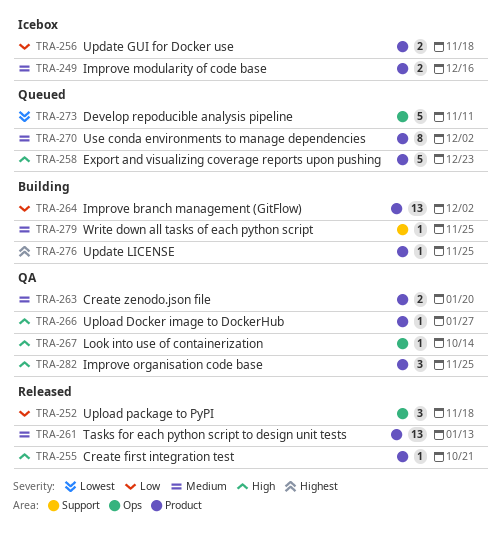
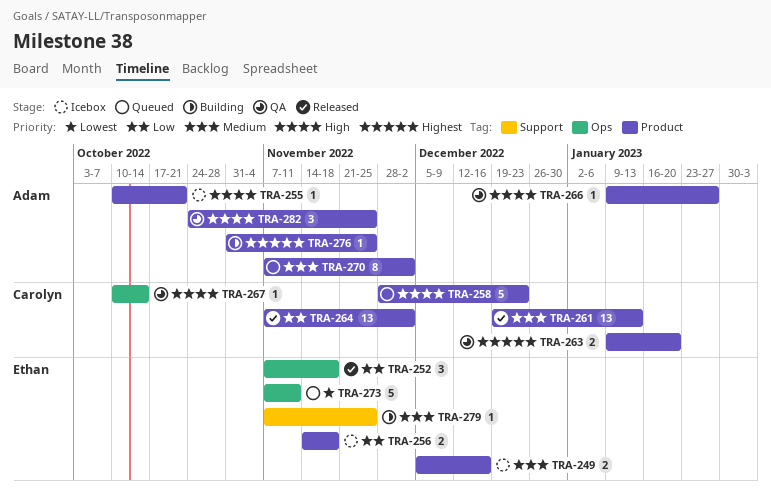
TRA-255, status: Released -> Icebox
TRA-263, priority: Medium -> Highest
TRA-264, status: Building -> Released

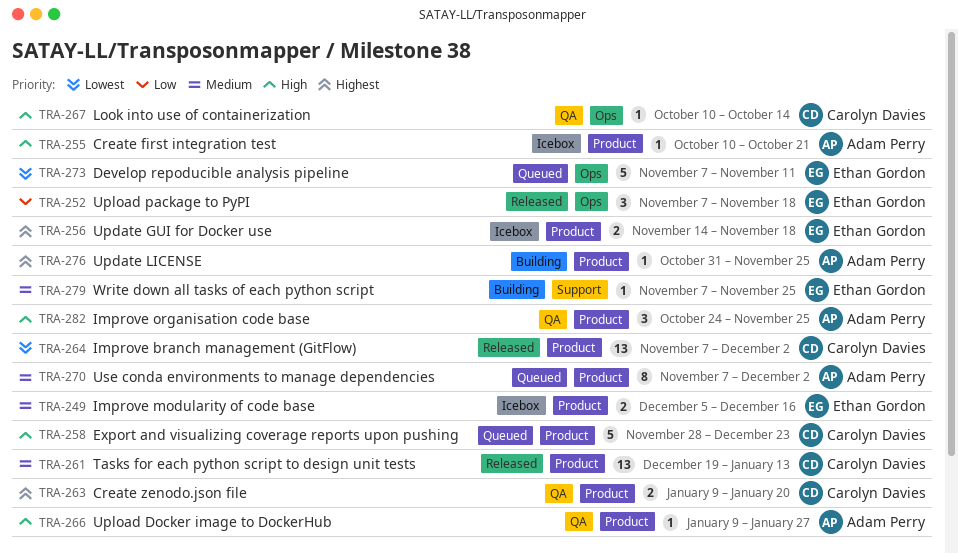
TRA-256, priority: Low -> Highest
TRA-264, priority: Low -> Lowest

